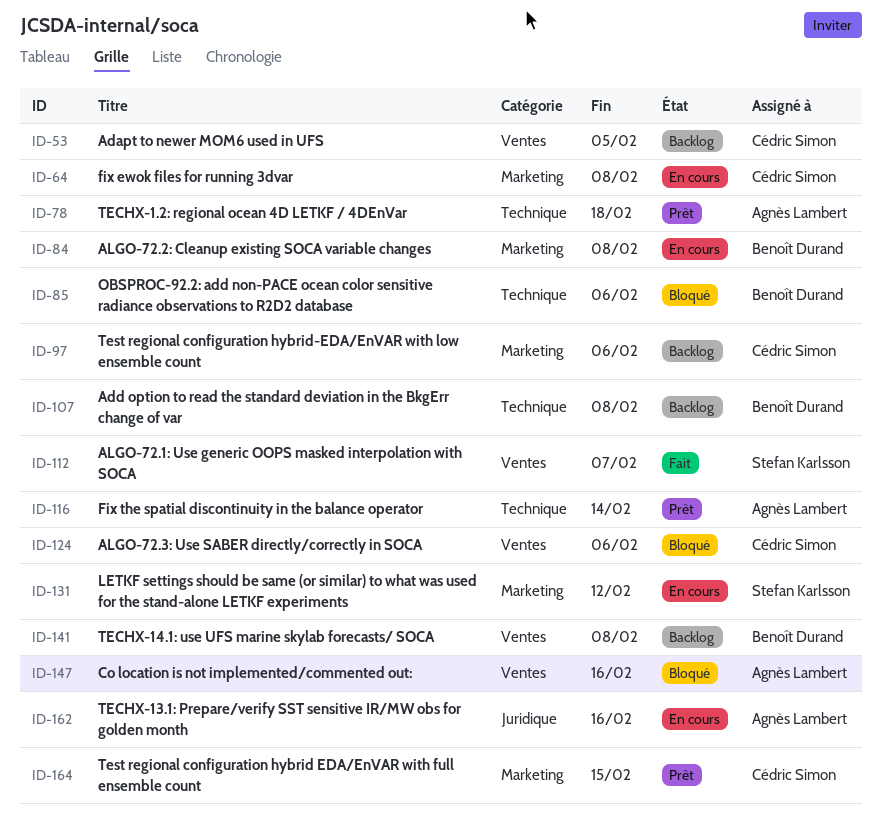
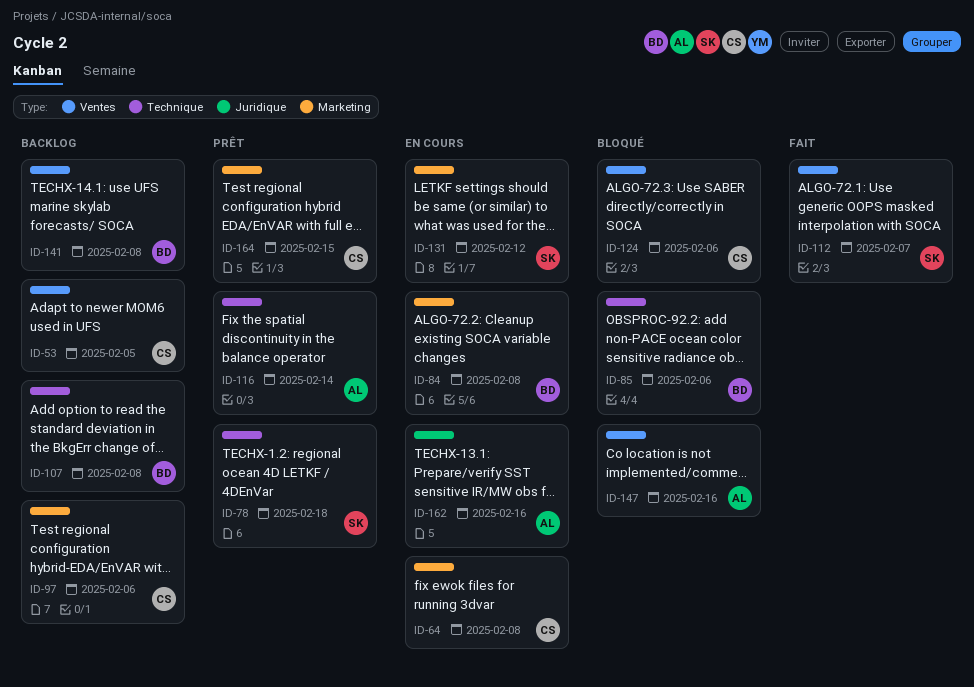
ID-78, owner: Agnès Lambert -> Stefan Karlsson

